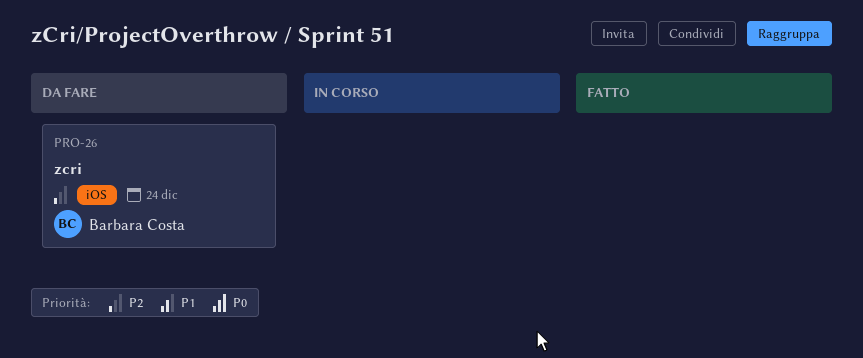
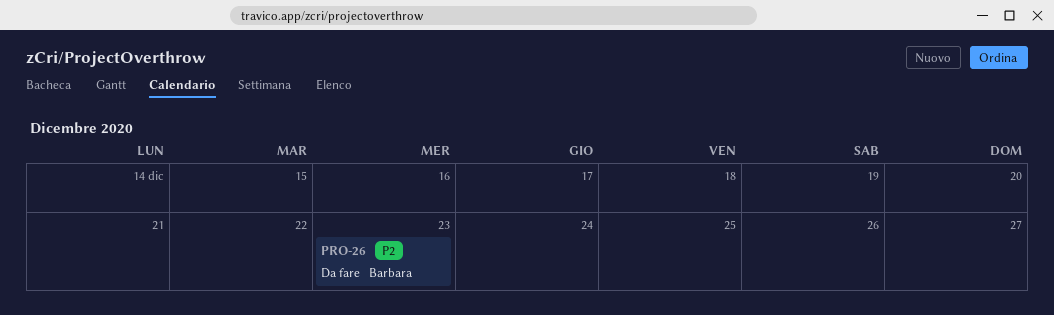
PRO-26, due: Dec 24 -> Dec 23

